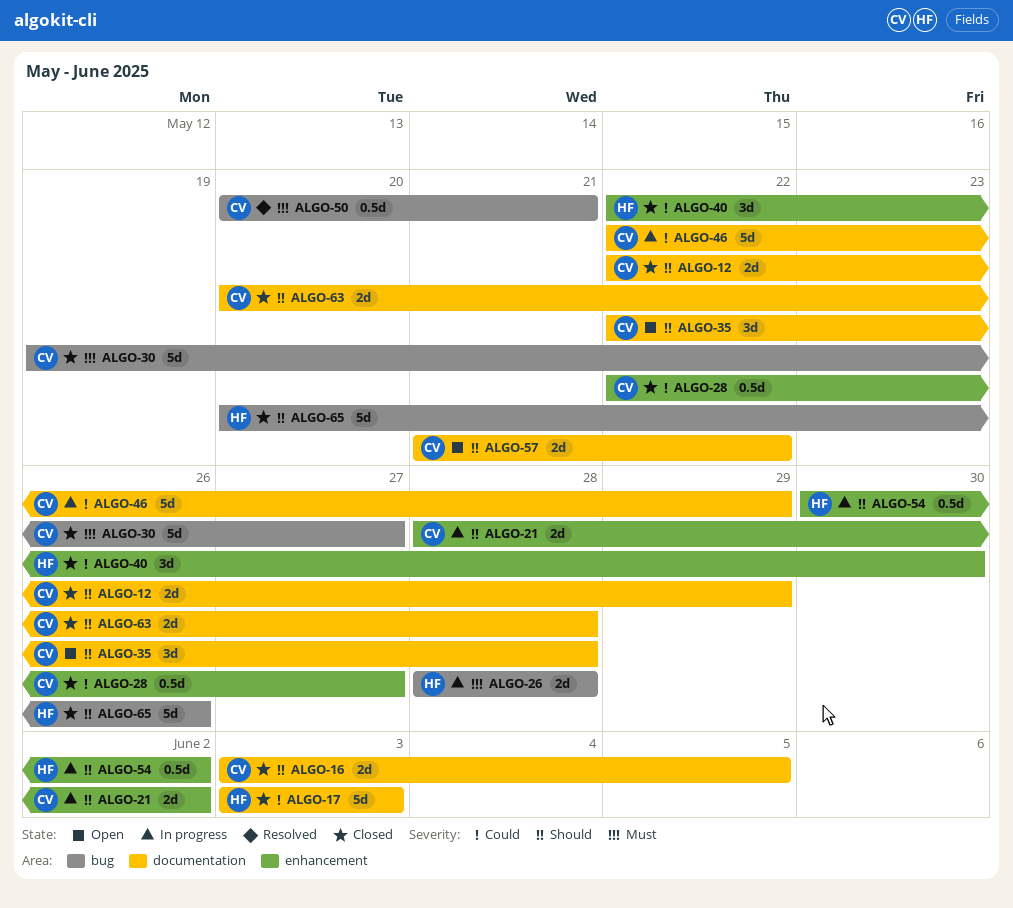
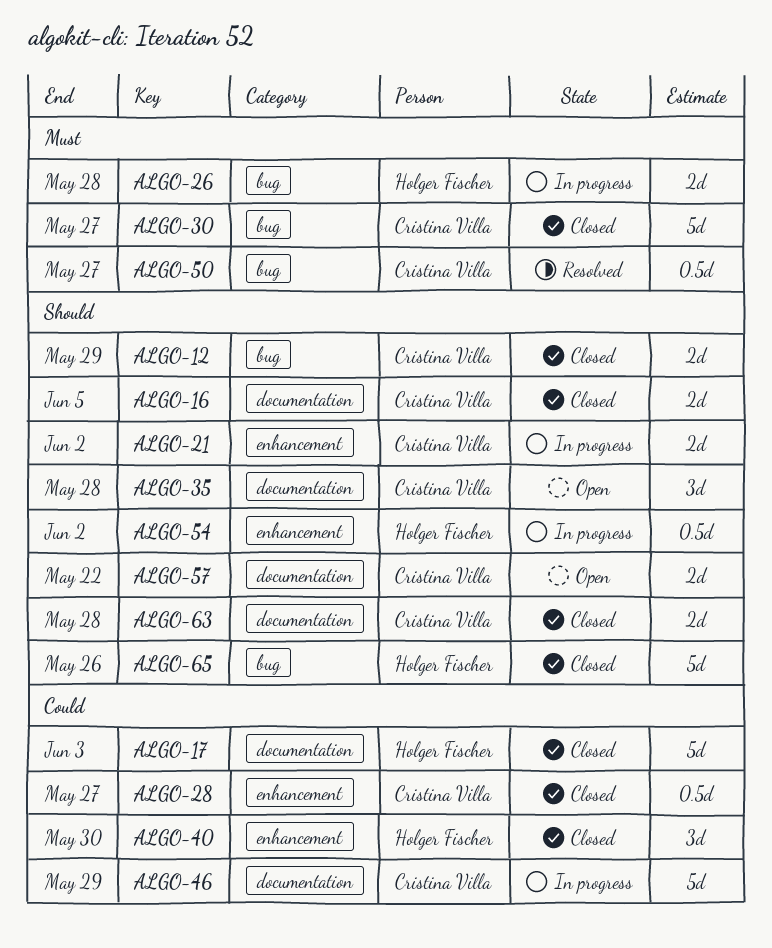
ALGO-12, label: documentation -> bug
ALGO-50, due: May 21 -> May 27

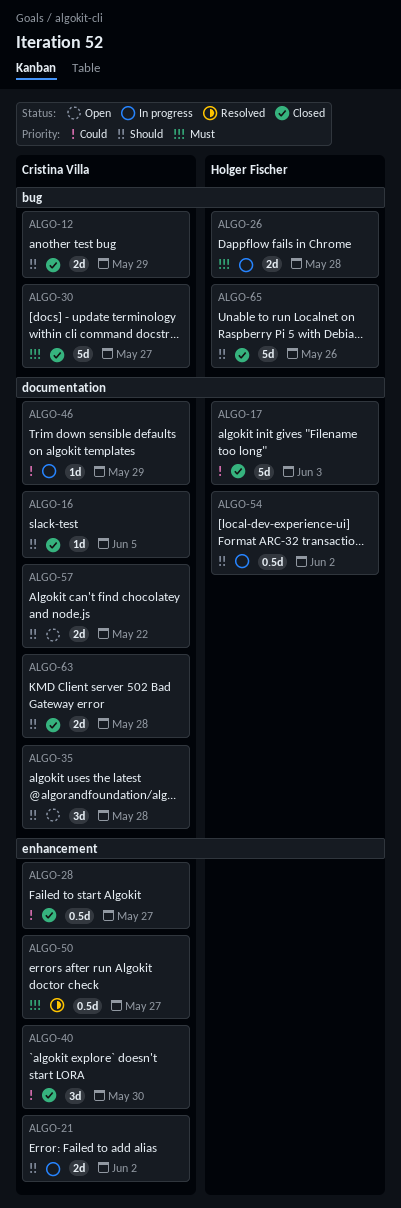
ALGO-16, estimate: 2d -> 1d
ALGO-40, owner: Holger Fischer -> Cristina Villa
ALGO-46, estimate: 5d -> 1d
ALGO-50, label: bug -> enhancement
ALGO-54, label: enhancement -> documentation

